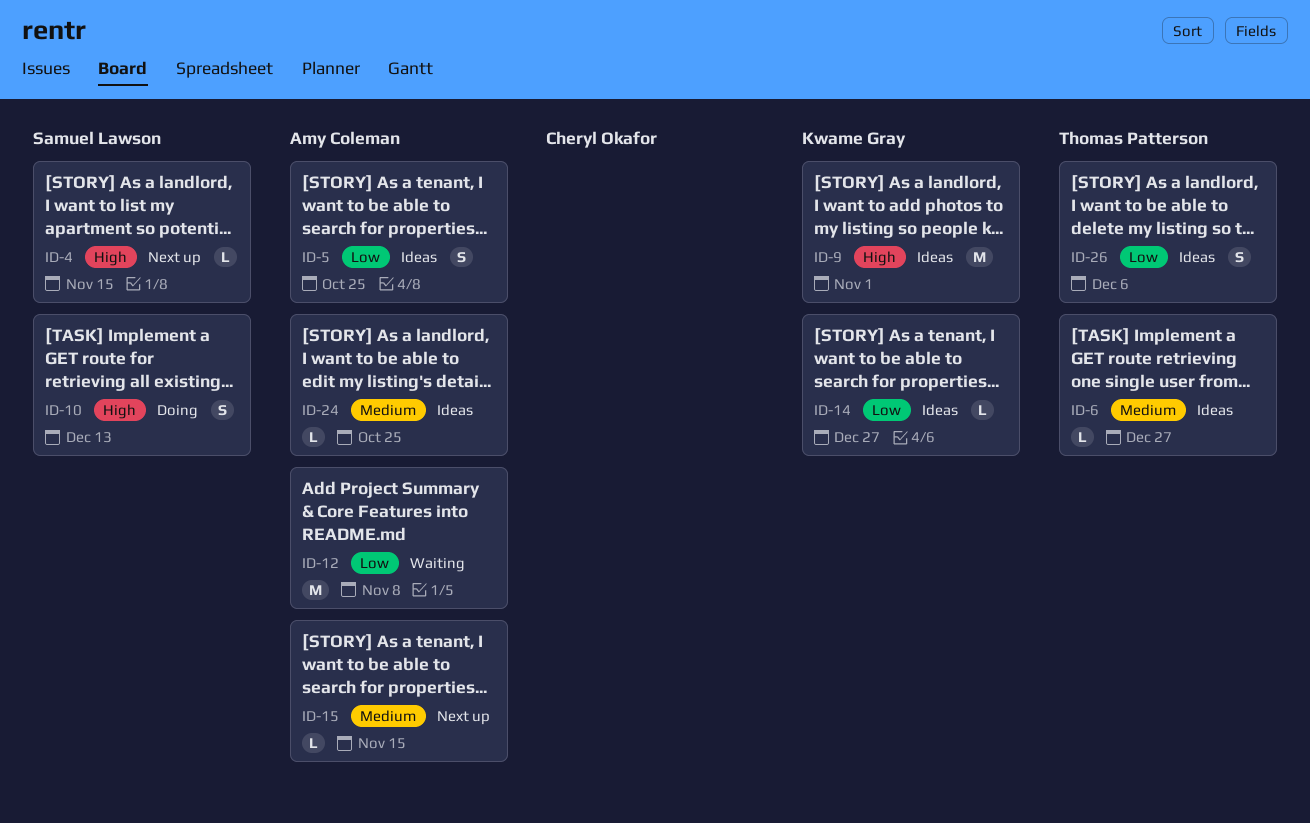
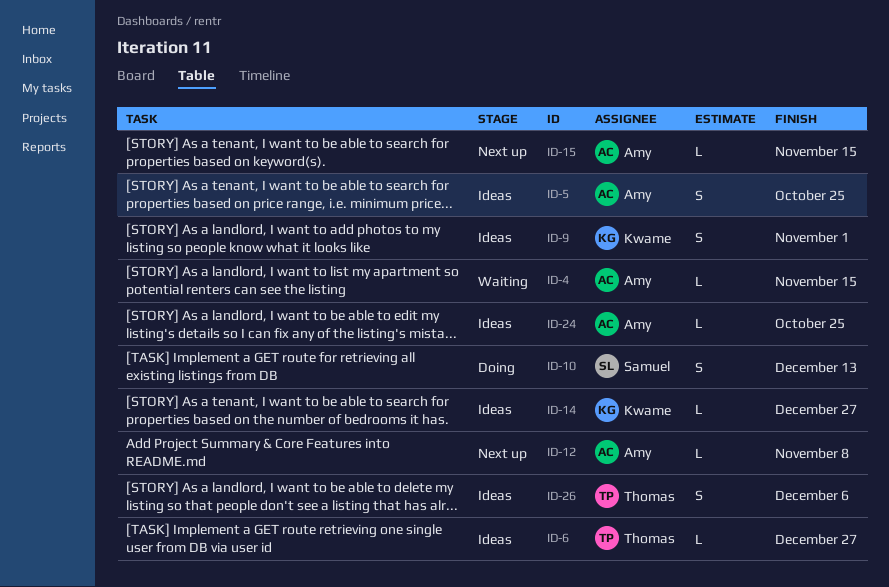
ID-4, status: Next up -> Waiting
ID-4, owner: Samuel Lawson -> Amy Coleman
ID-9, estimate: M -> S
ID-12, status: Waiting -> Next up
ID-12, estimate: M -> L

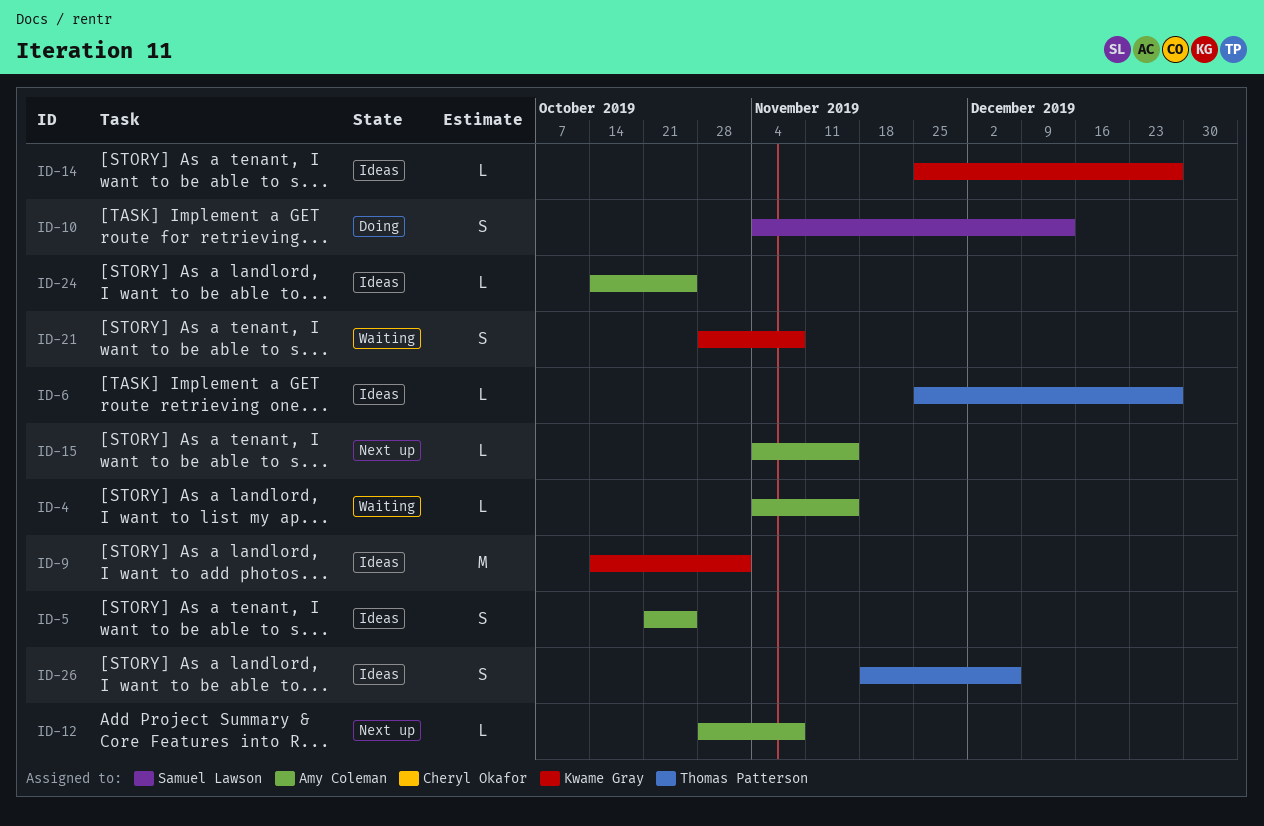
ID-9, estimate: S -> M
ID-21: none -> present

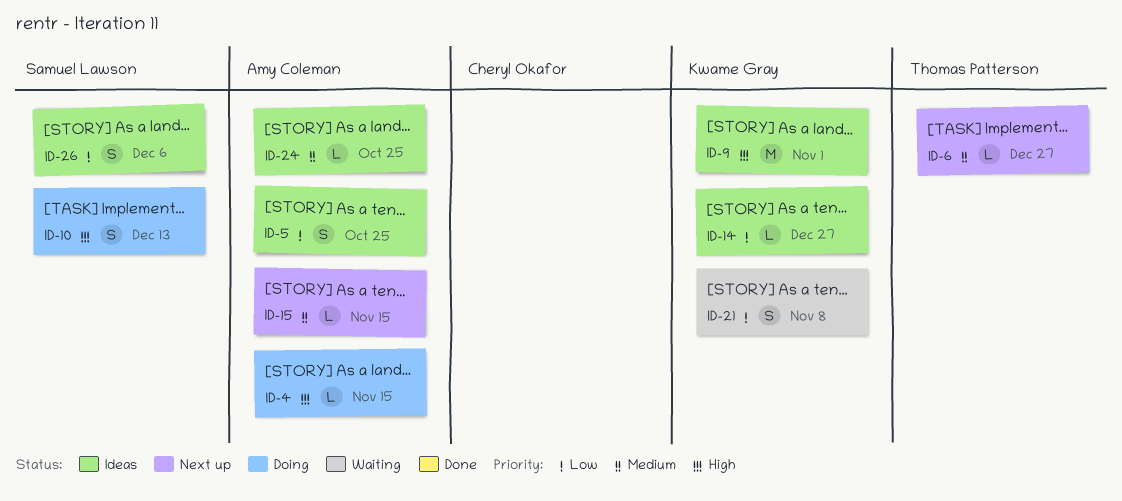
ID-4, status: Waiting -> Doing
ID-6, status: Ideas -> Next up
ID-12: present -> none
ID-26, owner: Thomas Patterson -> Samuel Lawson

